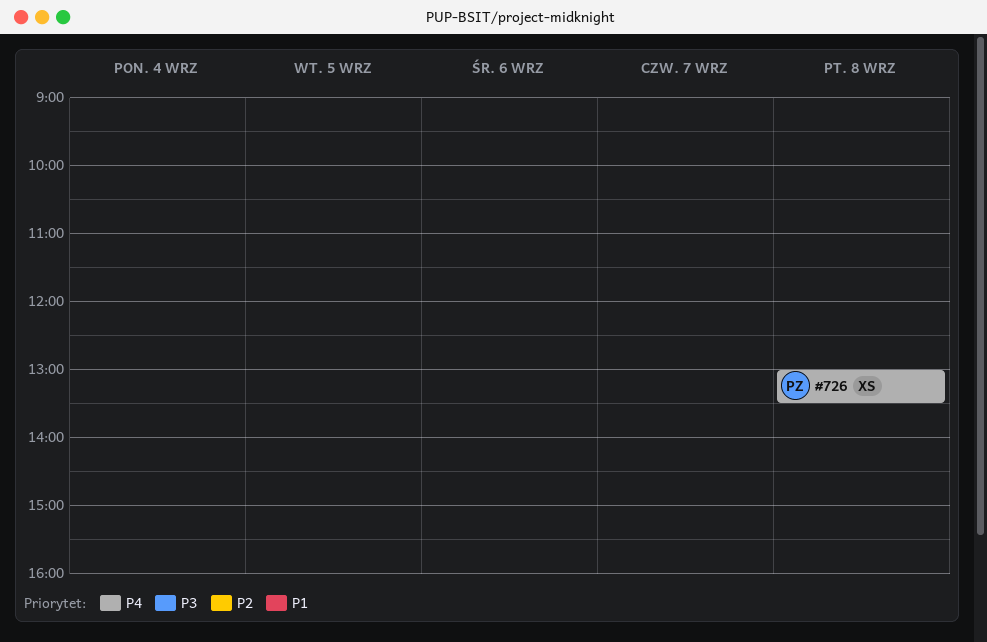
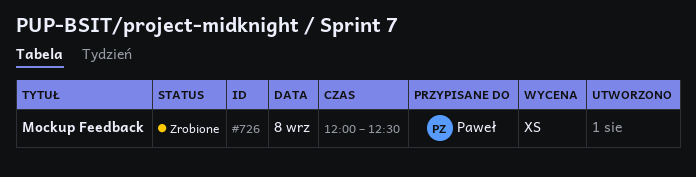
#726, begins: 13:00 -> 12:00
#726, ends: 13:30 -> 12:30

